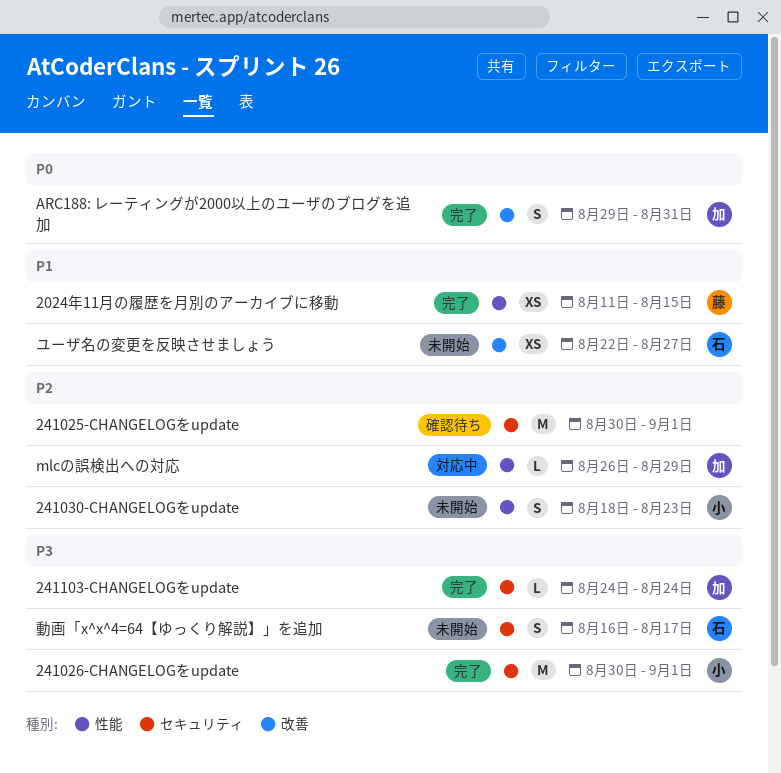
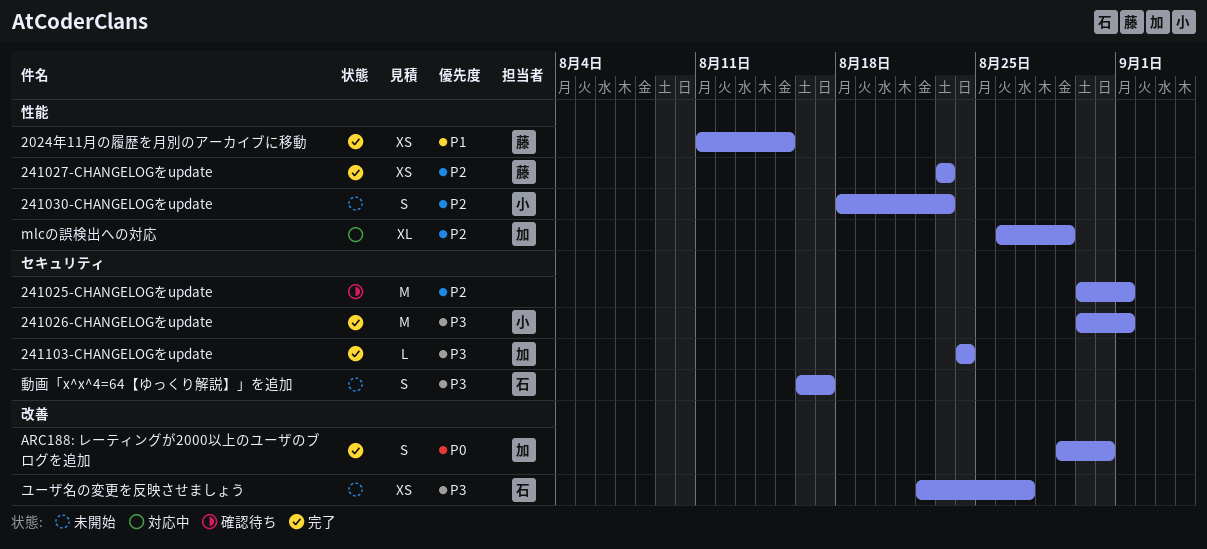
241027-CHANGELOGをupdate: none -> present
mlcの誤検出への対応, estimate: L -> XL
ユーザ名の変更を反映させましょう, priority: P1 -> P3

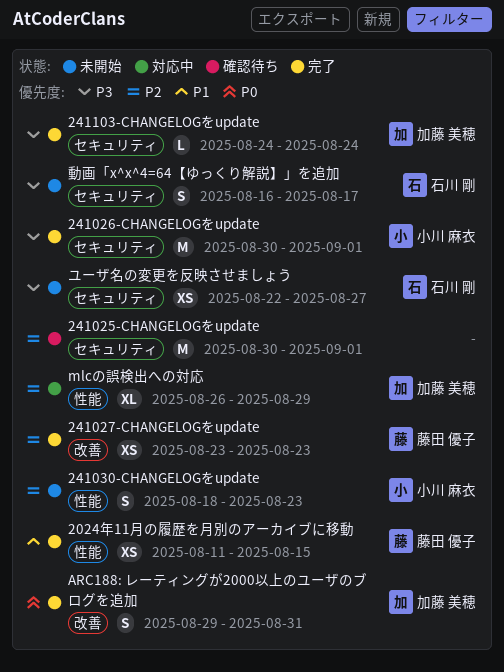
241027-CHANGELOGをupdate, label: 性能 -> 改善
ユーザ名の変更を反映させましょう, label: 改善 -> セキュリティ

